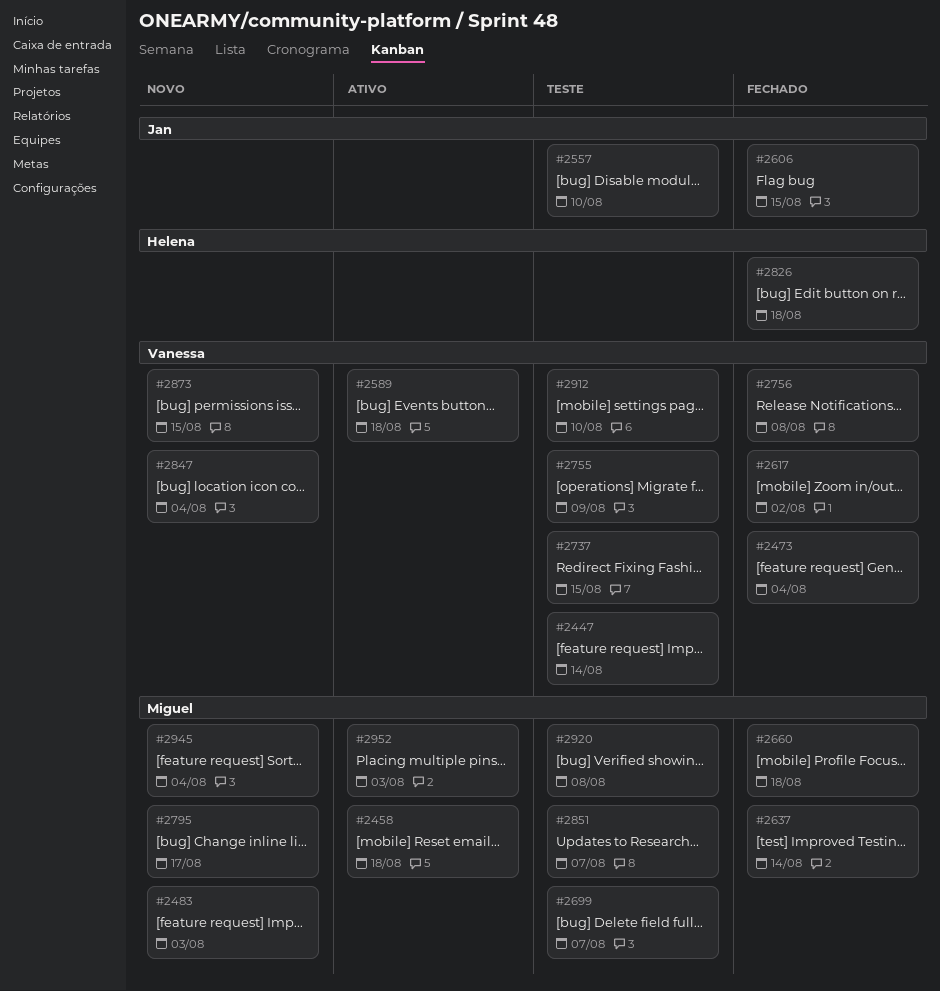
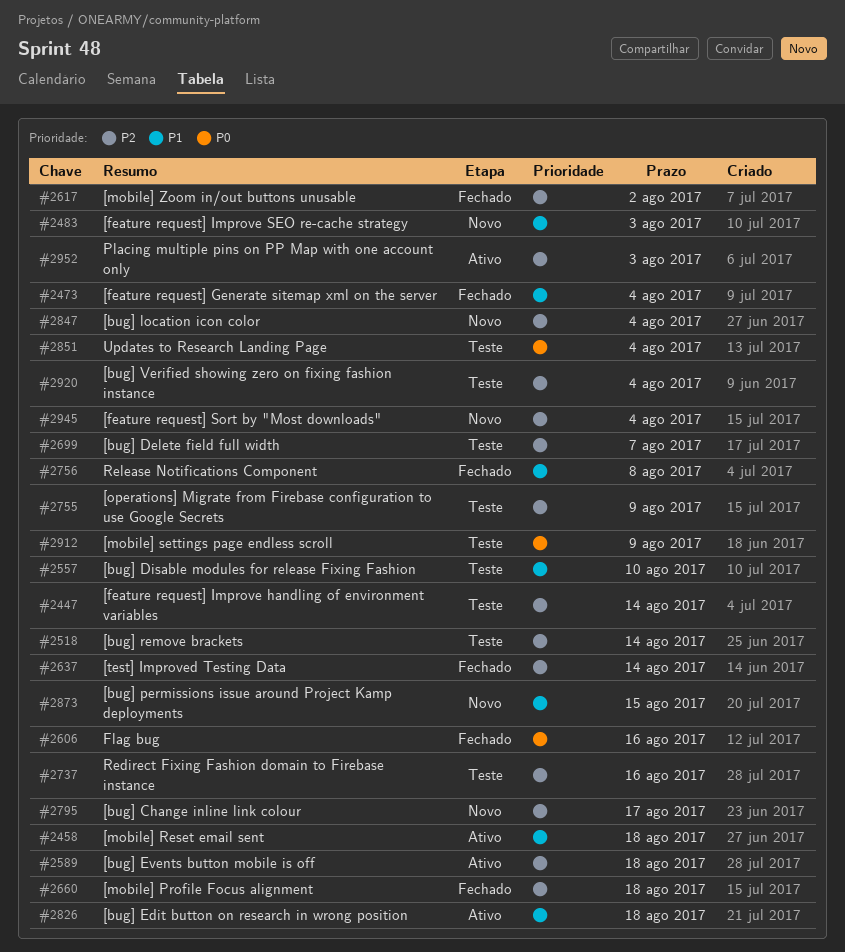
#2518: none -> present
#2606, due: Aug 15 -> Aug 16
#2737, due: Aug 15 -> Aug 16
#2826, status: Fechado -> Ativo
#2851, due: Aug 7 -> Aug 4
#2912, due: Aug 10 -> Aug 9
#2920, due: Aug 8 -> Aug 4

